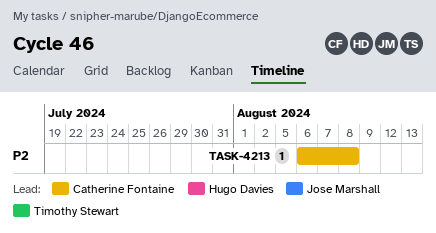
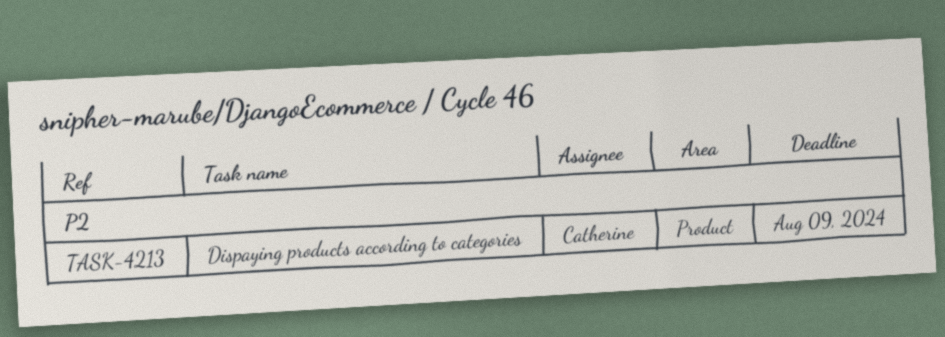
TASK-4213, due: Aug 8 -> Aug 9

